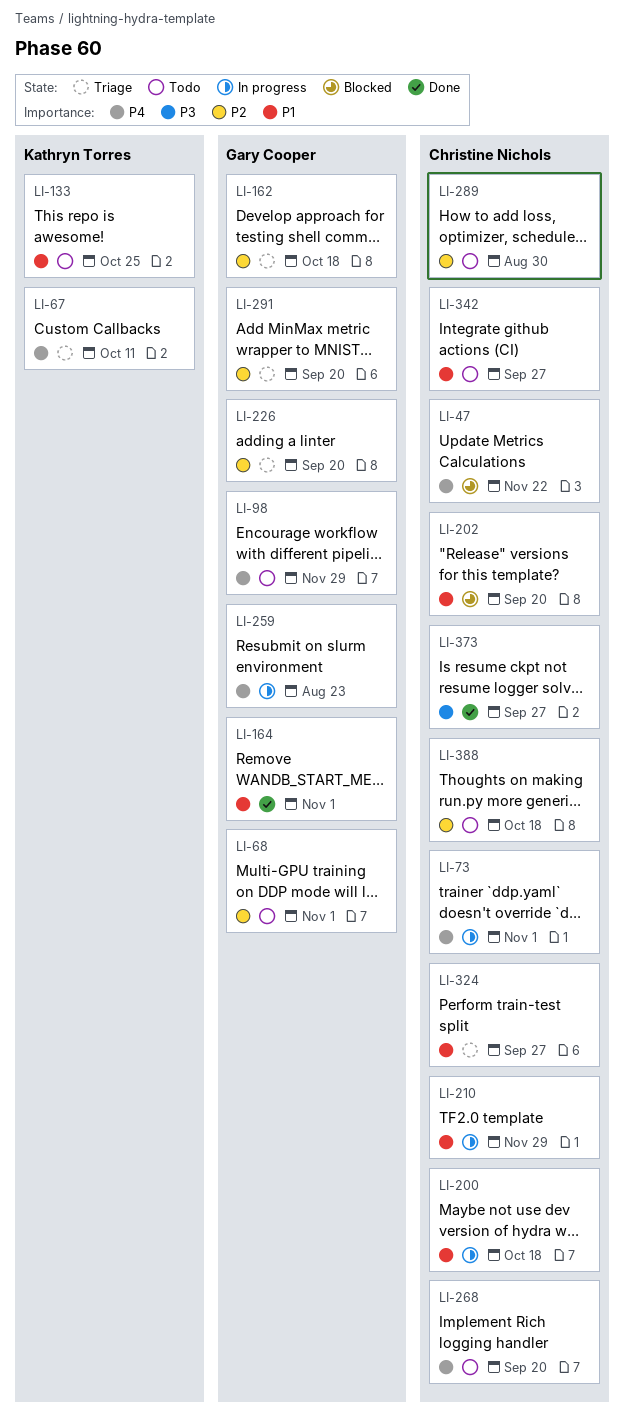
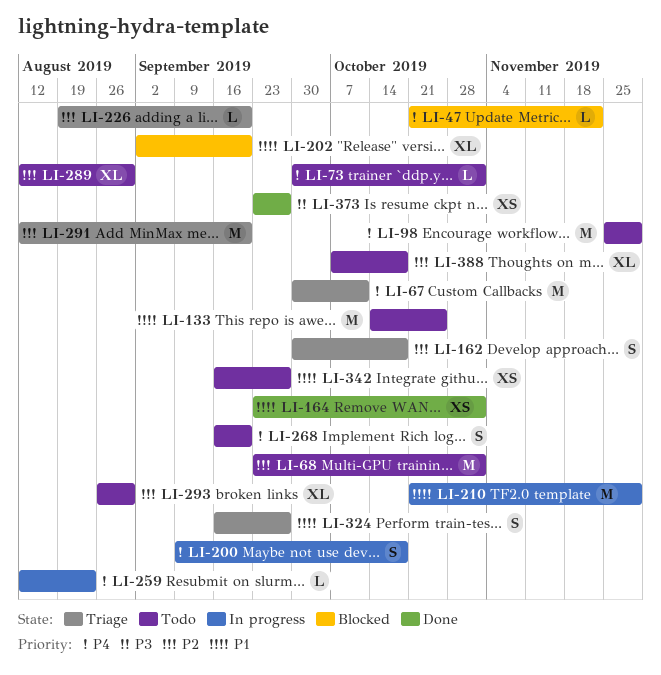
LI-73, status: In progress -> Todo
LI-200, priority: P1 -> P4
LI-293: none -> present

